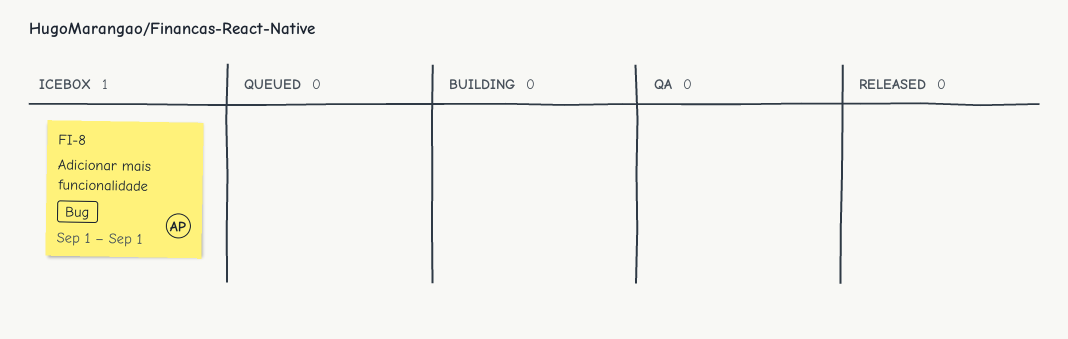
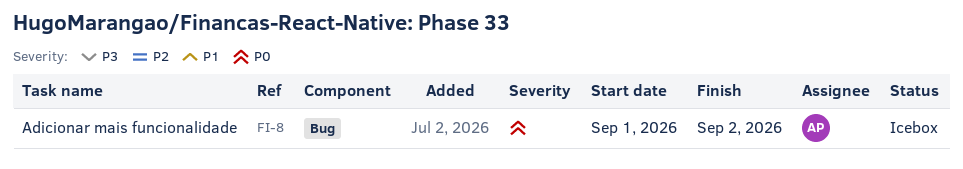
FI-8, due: Sep 1 -> Sep 2

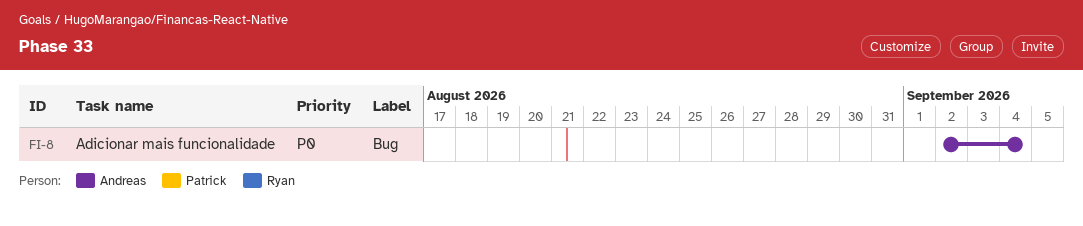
FI-8, start: Sep 1 -> Sep 2
FI-8, due: Sep 2 -> Sep 4

